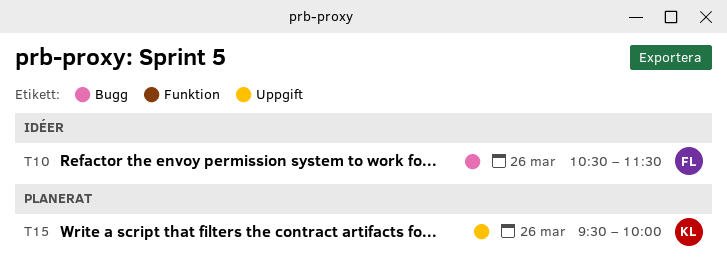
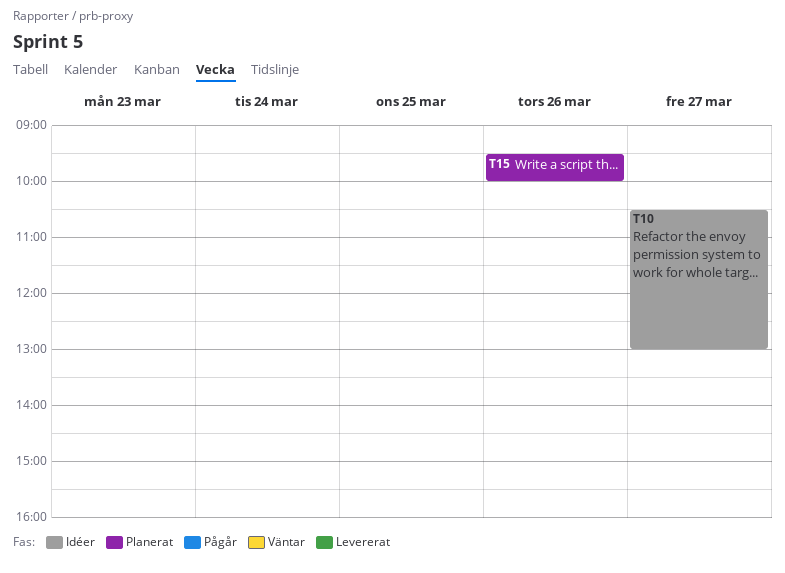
T10, day: Mar 26 -> Mar 27
T10, ends: 11:30 -> 13:00

